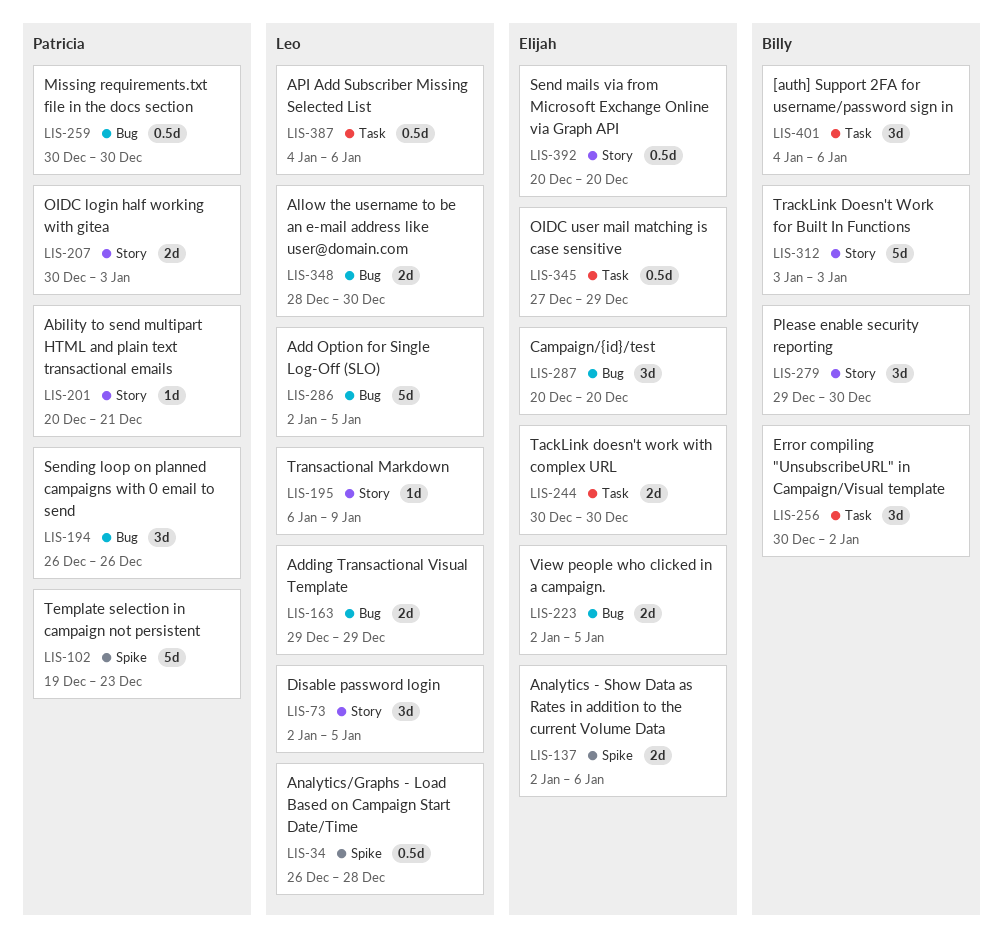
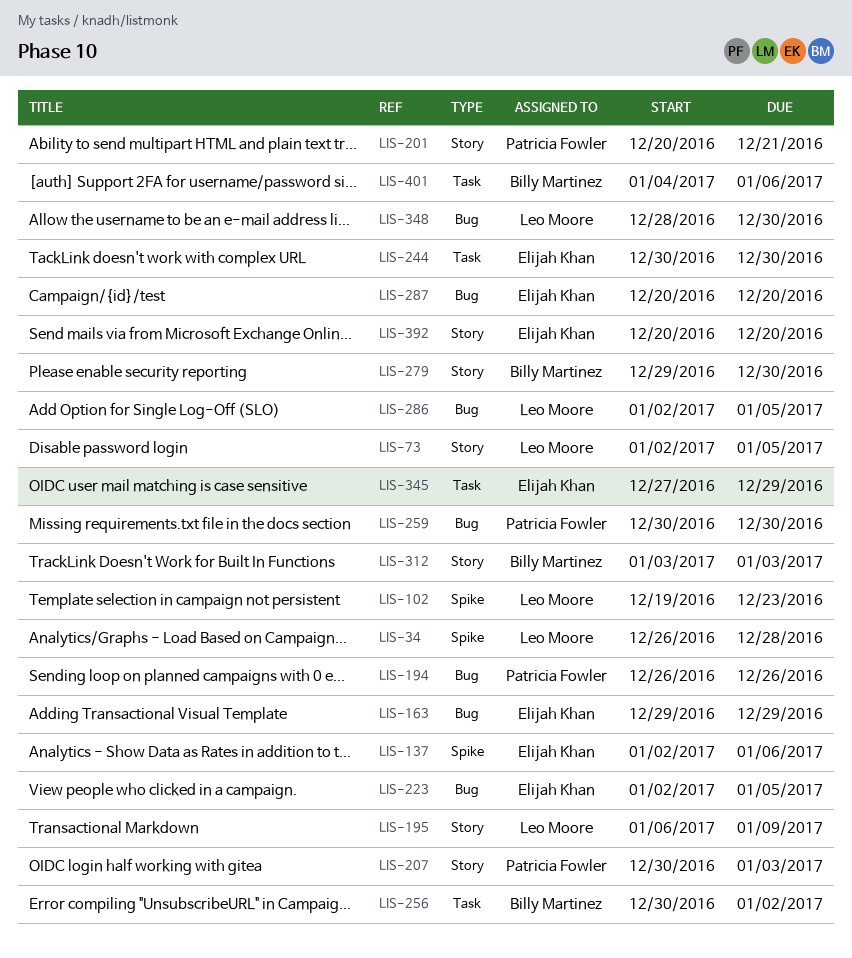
LIS-102, owner: Patricia Fowler -> Leo Moore
LIS-163, owner: Leo Moore -> Elijah Khan
LIS-387: present -> none

